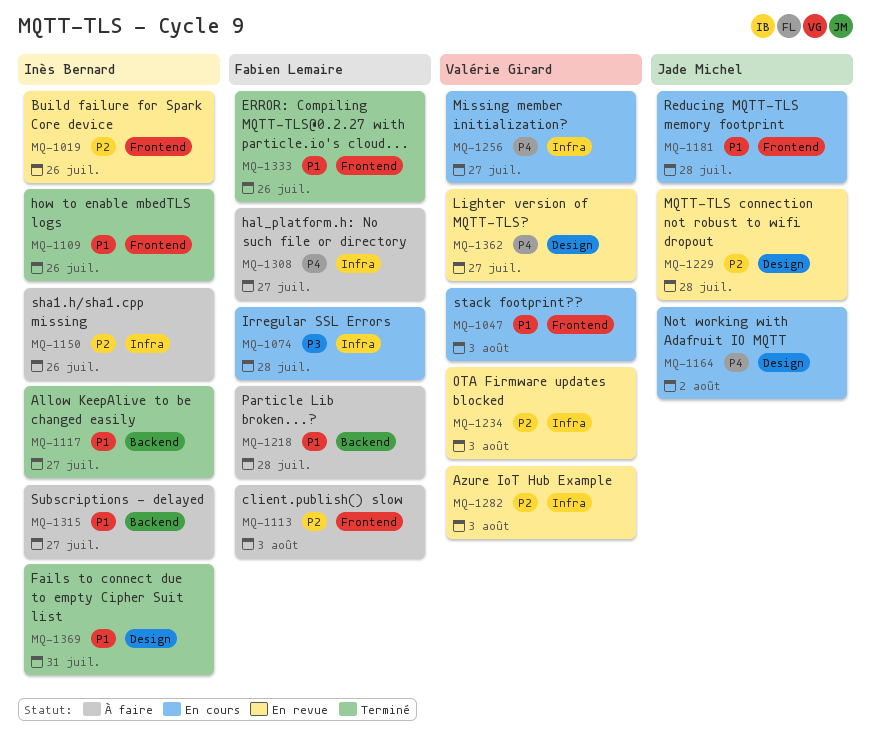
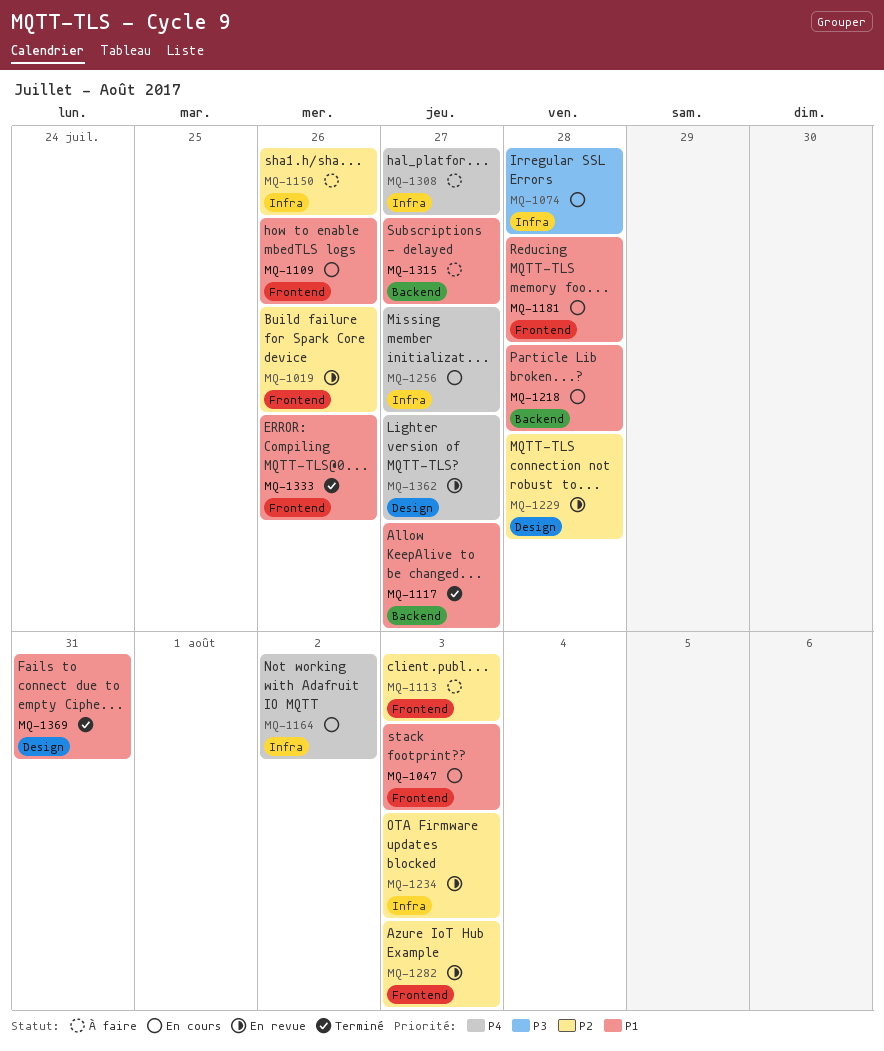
MQ-1109, status: Terminé -> En cours
MQ-1164, label: Design -> Infra
MQ-1218, status: À faire -> En cours
MQ-1282, label: Infra -> Frontend

